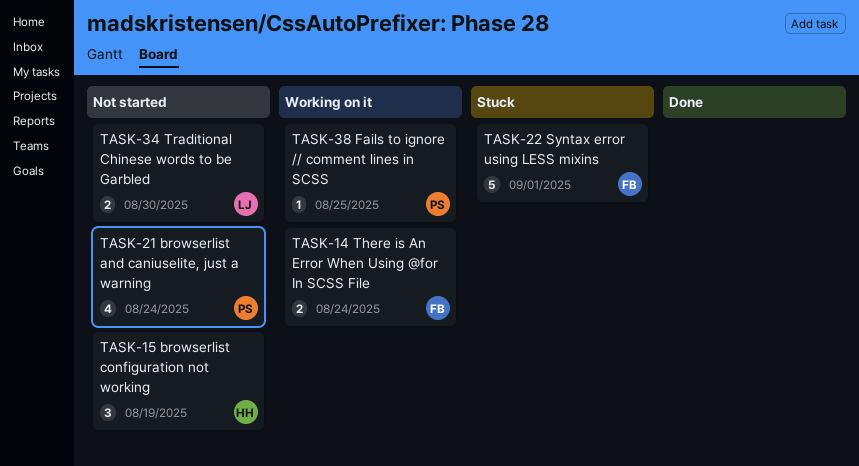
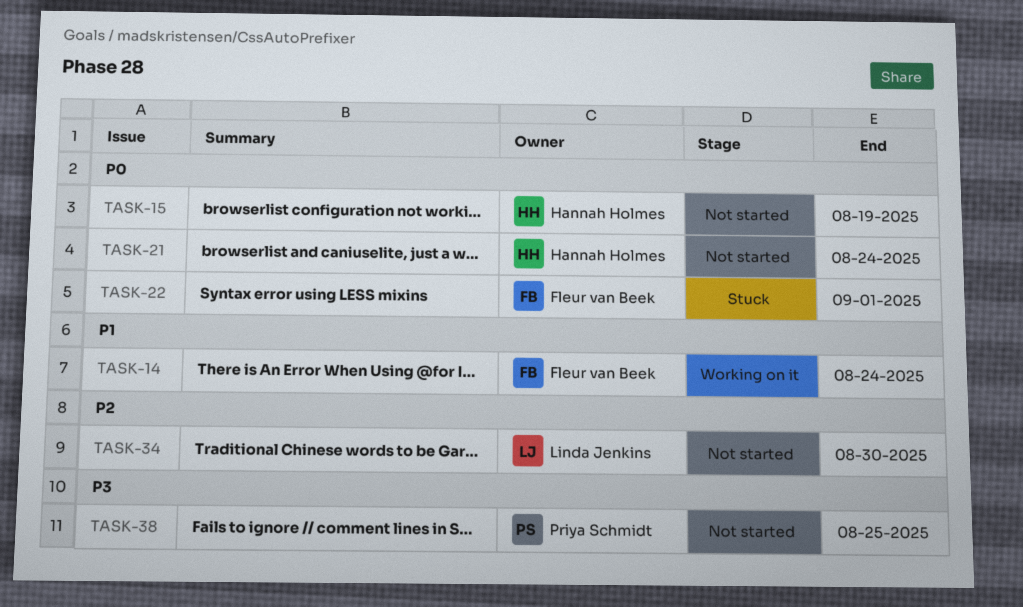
TASK-21, owner: Priya Schmidt -> Hannah Holmes
TASK-38, status: Working on it -> Not started

